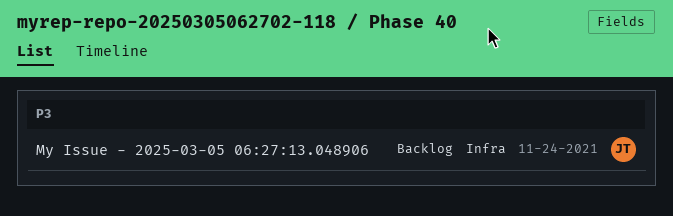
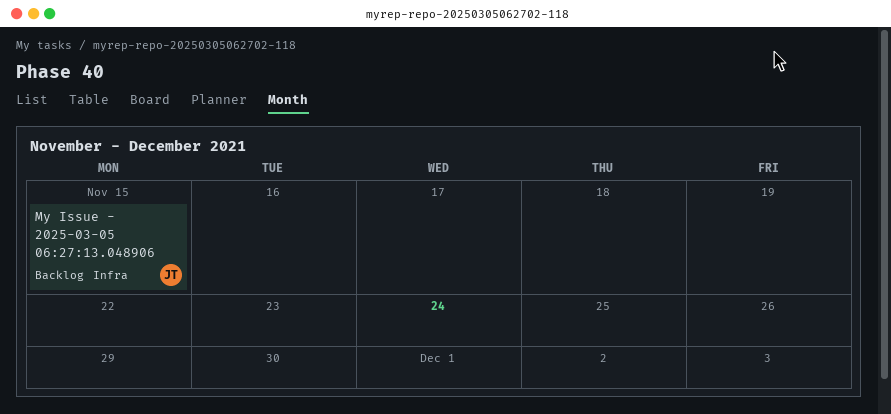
My Issue - 2025-03-05 06:27:13.048906, due: Nov 24 -> Nov 15

